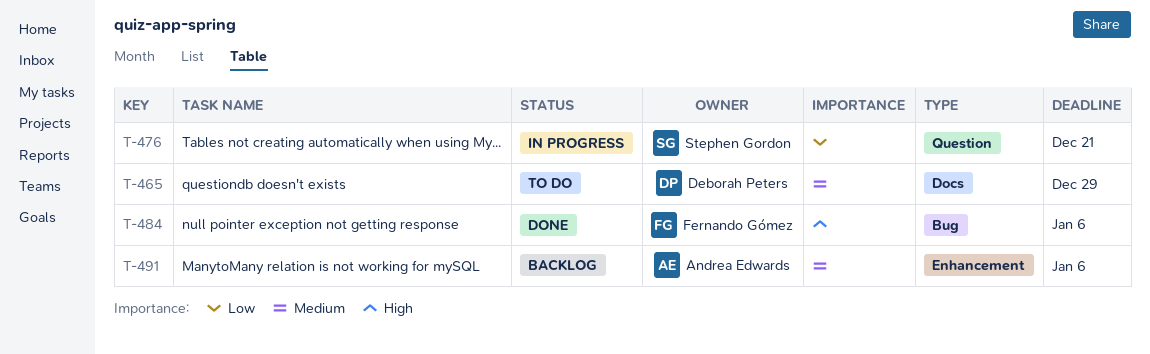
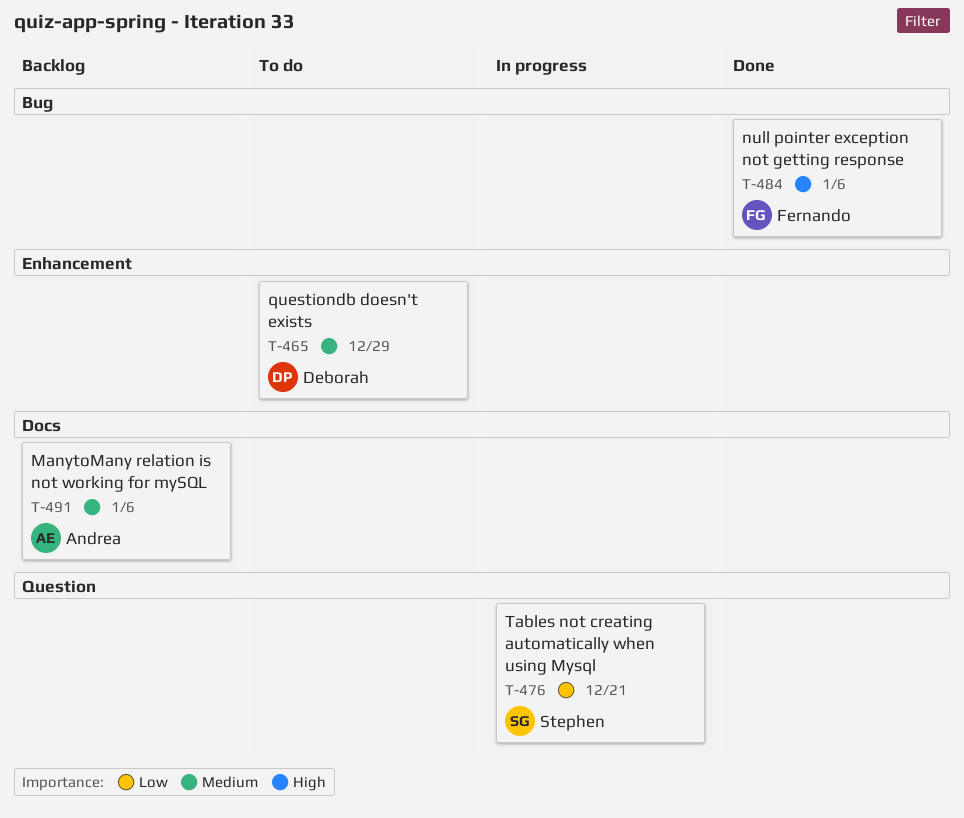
T-465, label: Docs -> Enhancement
T-491, label: Enhancement -> Docs

